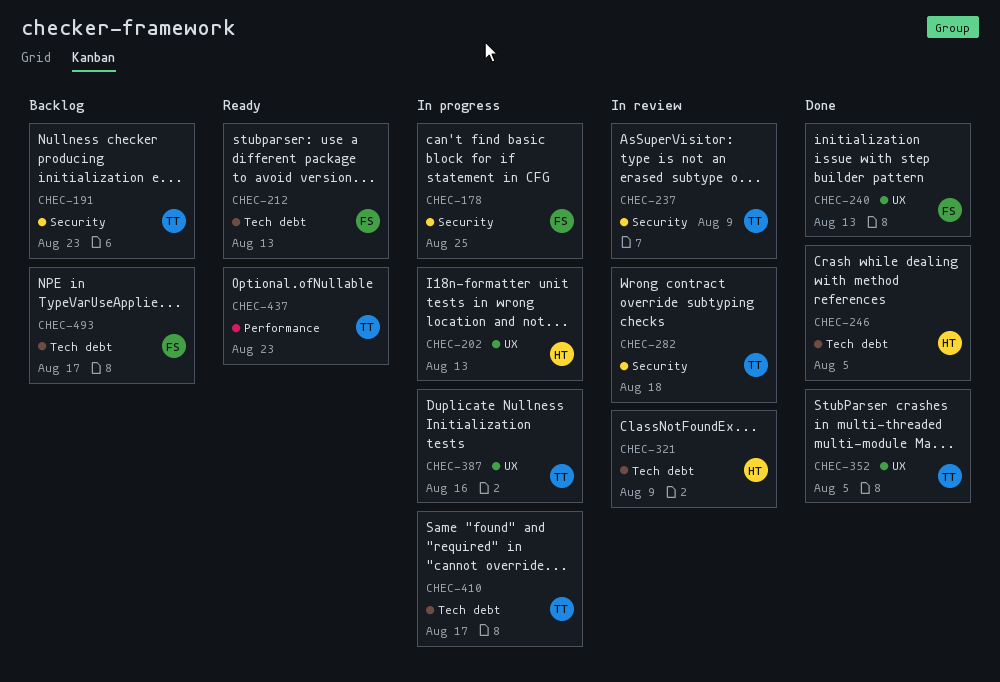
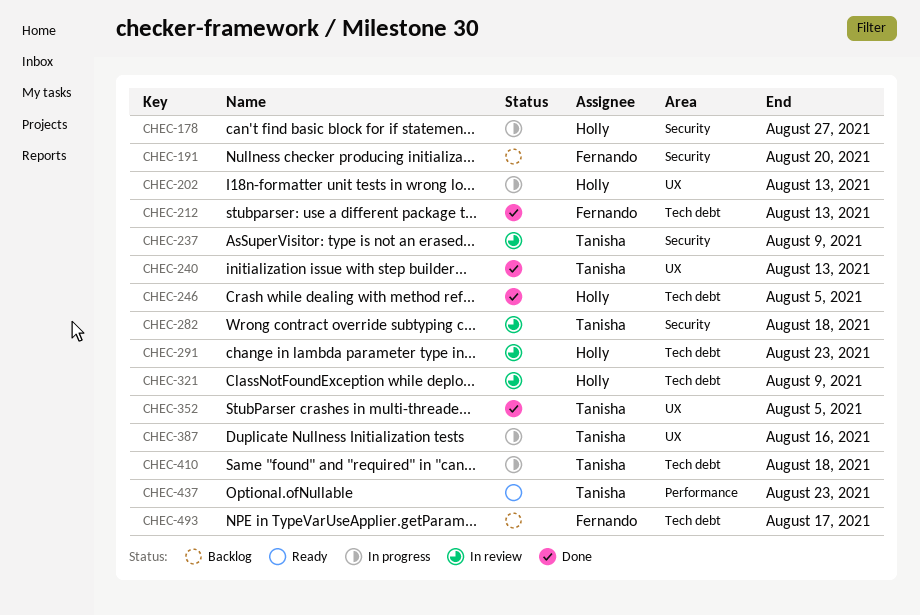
CHEC-178, owner: Fernando -> Holly
CHEC-178, due: Aug 25 -> Aug 27
CHEC-191, owner: Tanisha -> Fernando
CHEC-191, due: Aug 23 -> Aug 20
CHEC-212, status: Ready -> Done
CHEC-240, owner: Fernando -> Tanisha
CHEC-291: none -> present
CHEC-410, due: Aug 17 -> Aug 18

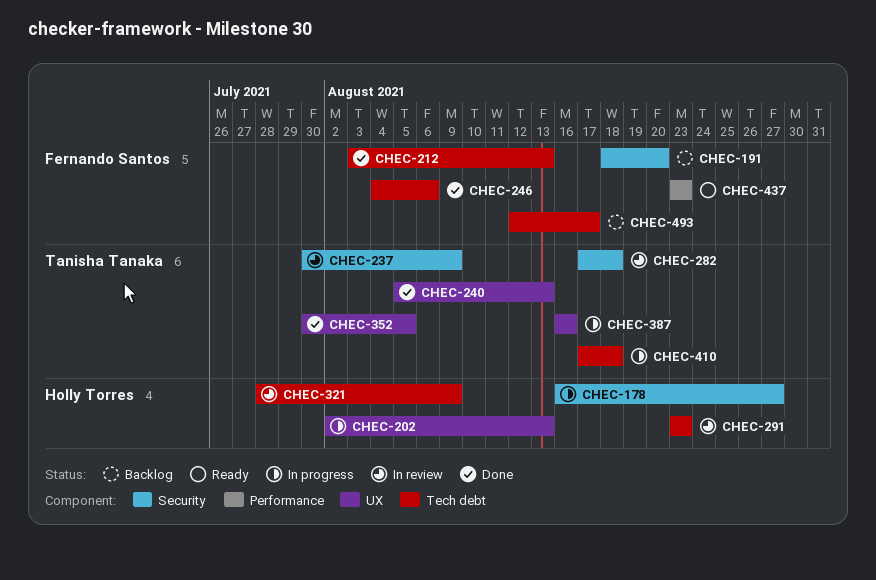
CHEC-246, owner: Holly Torres -> Fernando Santos
CHEC-246, due: Aug 5 -> Aug 6
CHEC-437, owner: Tanisha Tanaka -> Fernando Santos

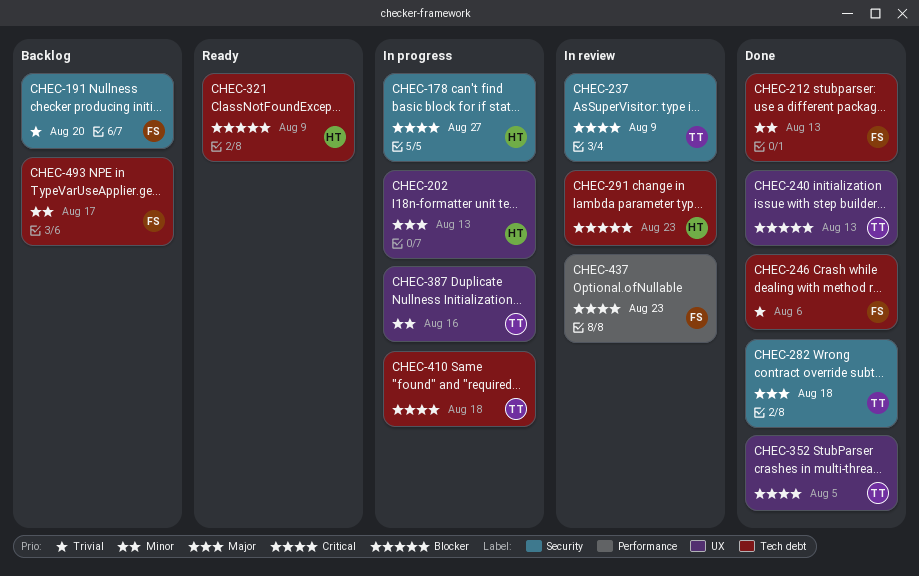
CHEC-282, status: In review -> Done
CHEC-321, status: In review -> Ready
CHEC-437, status: Ready -> In review

